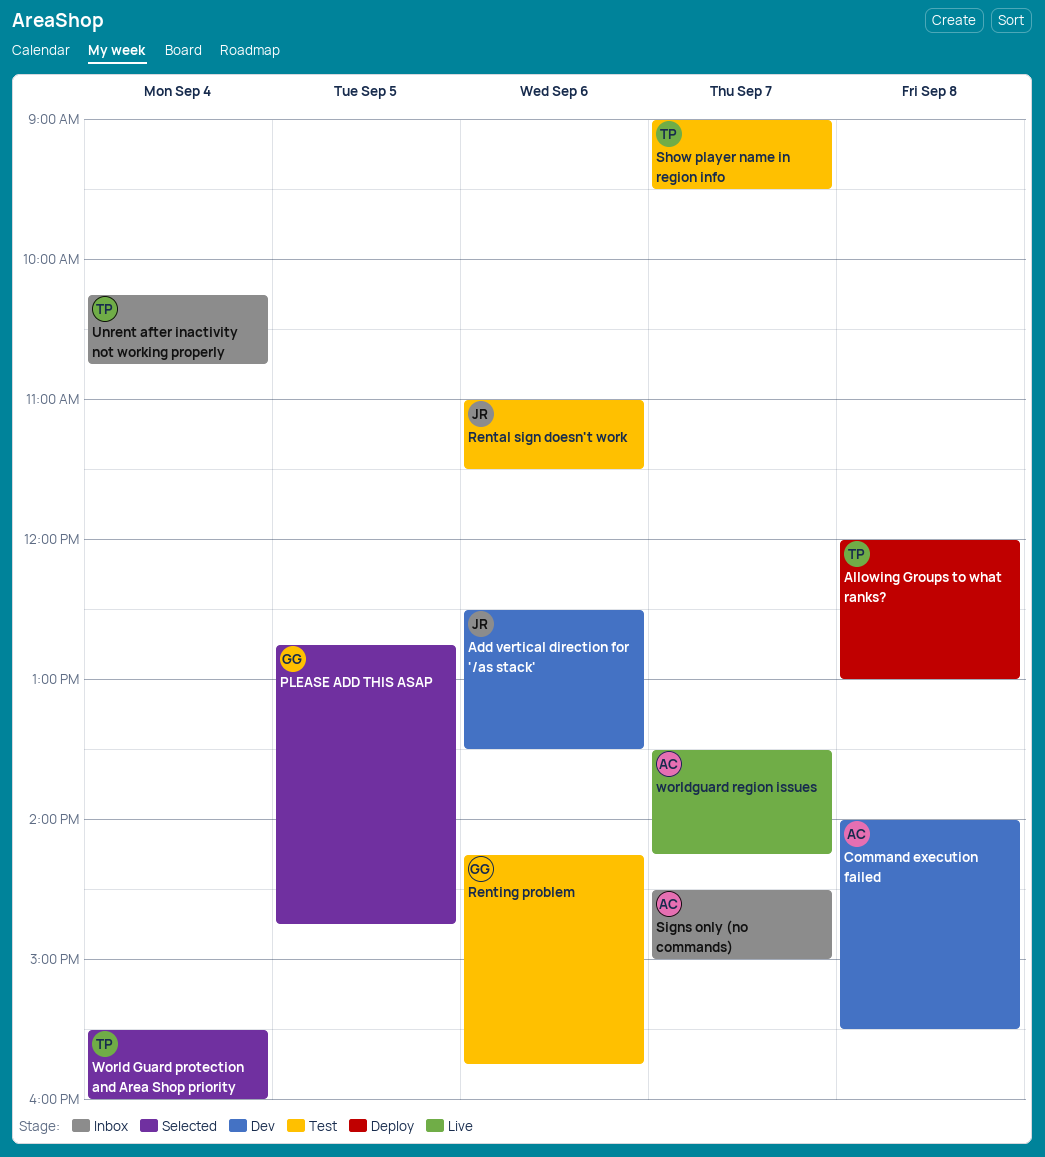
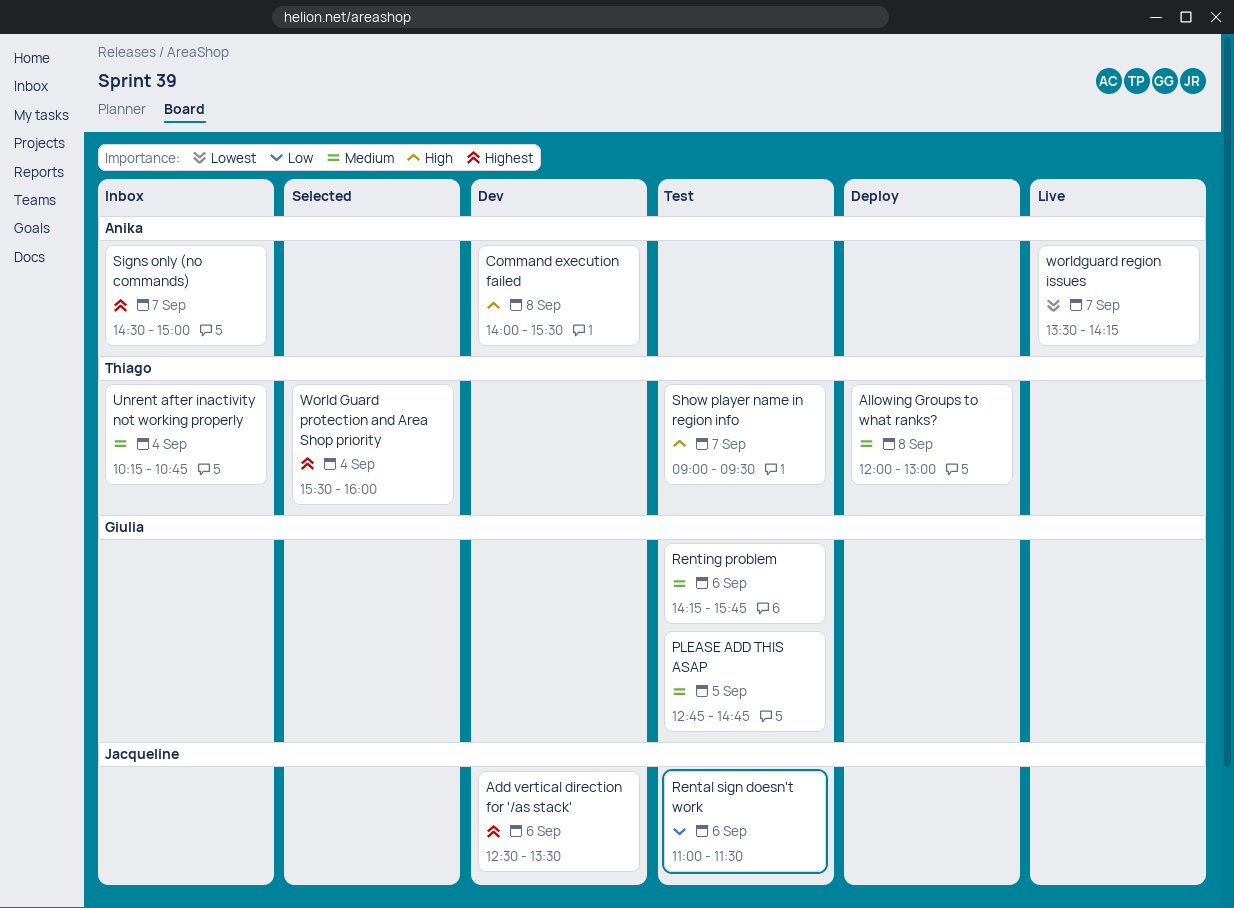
PLEASE ADD THIS ASAP, status: Selected -> Test

